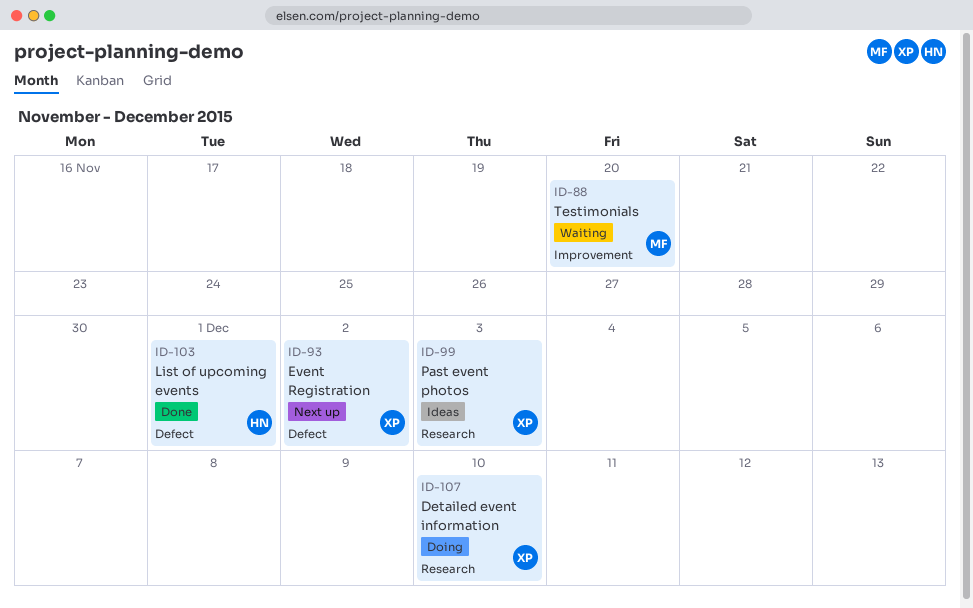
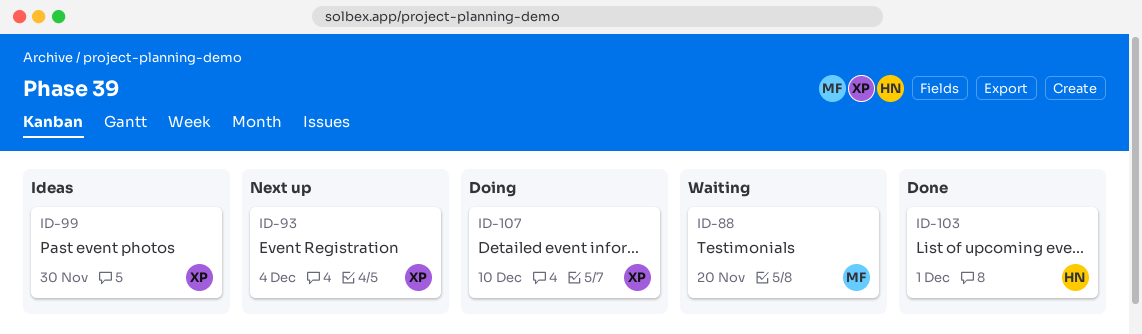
ID-93, due: Dec 2 -> Dec 4
ID-99, due: Dec 3 -> Nov 30

